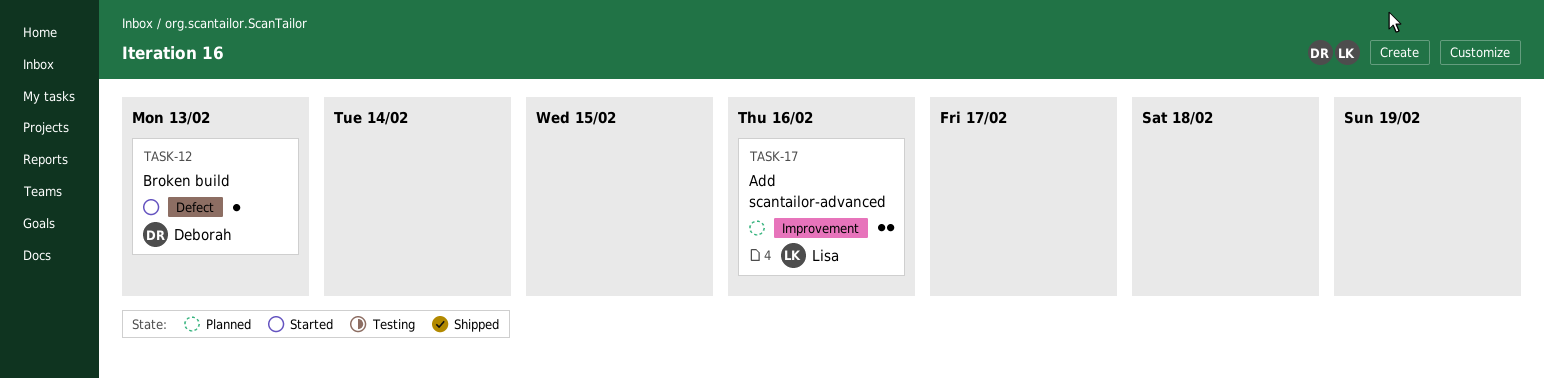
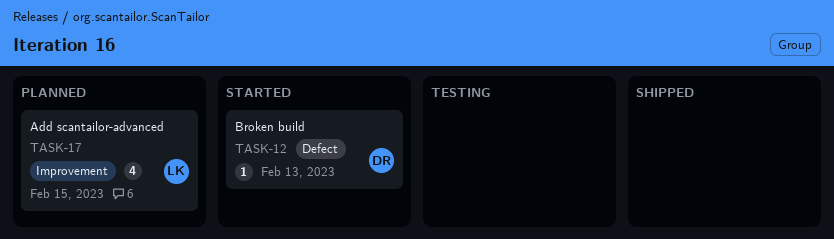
TASK-17, estimate: 2 -> 4
TASK-17, due: Feb 16 -> Feb 15

